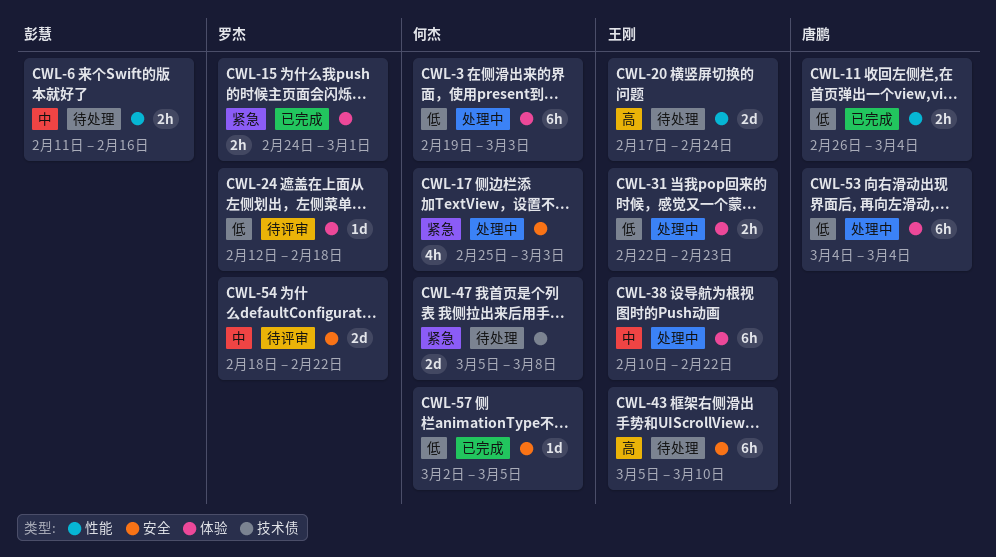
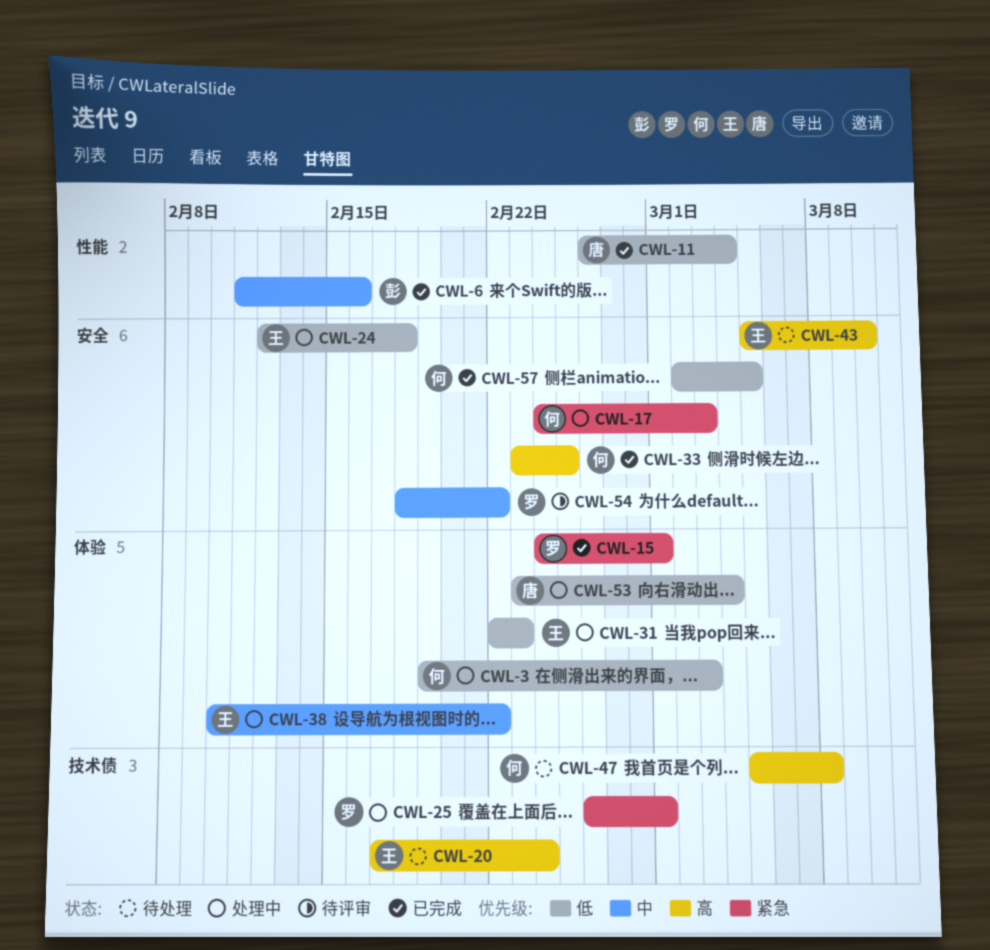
CWL-6, status: 待处理 -> 已完成
CWL-17, start: Feb 25 -> Feb 24
CWL-20, label: 性能 -> 技术债
CWL-24, status: 待评审 -> 处理中
CWL-24, owner: 罗杰 -> 王刚
CWL-24, label: 体验 -> 安全
CWL-25: none -> present
CWL-33: none -> present
CWL-47, priority: 紧急 -> 高
CWL-53, start: Mar 4 -> Feb 23

